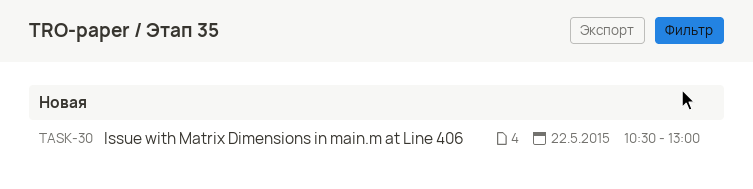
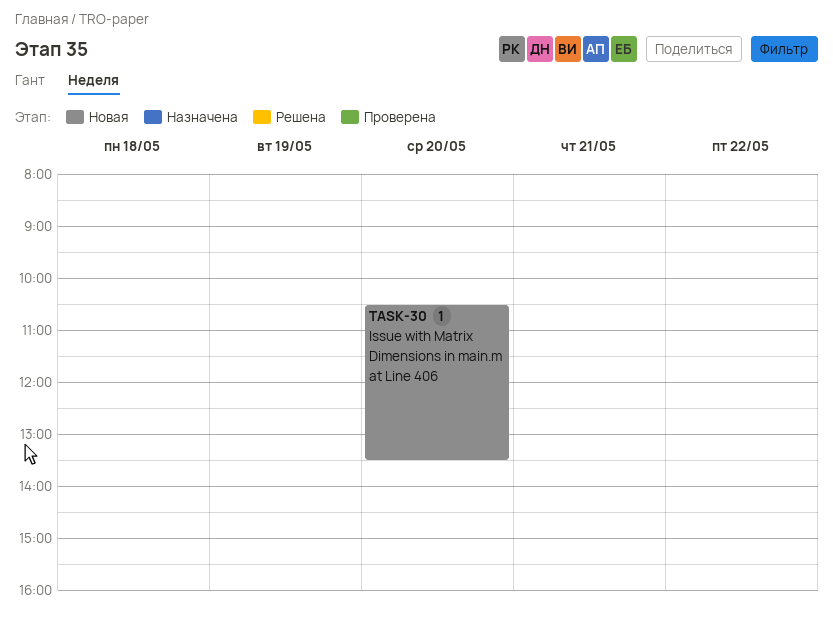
TASK-30, day: May 22 -> May 20
TASK-30, ends: 13:00 -> 13:30

